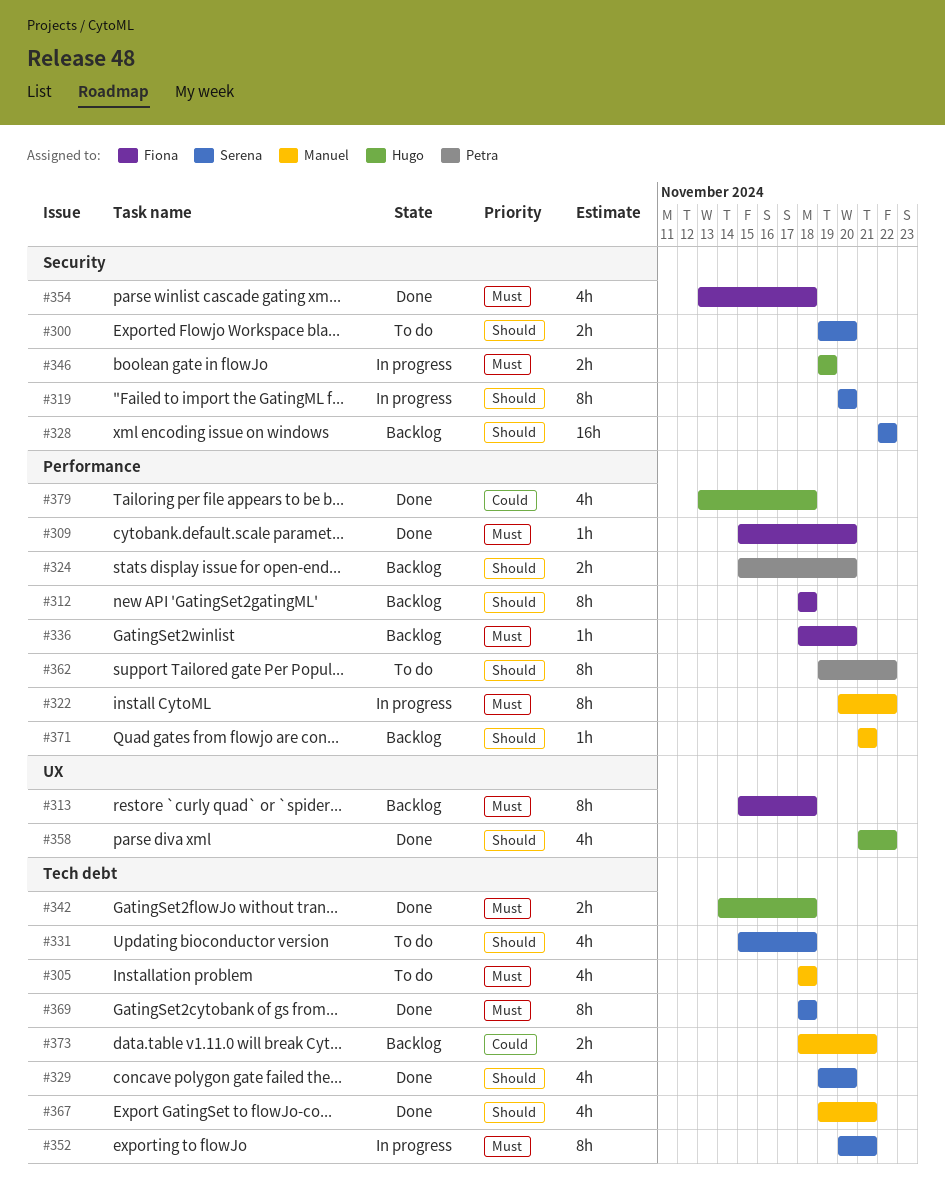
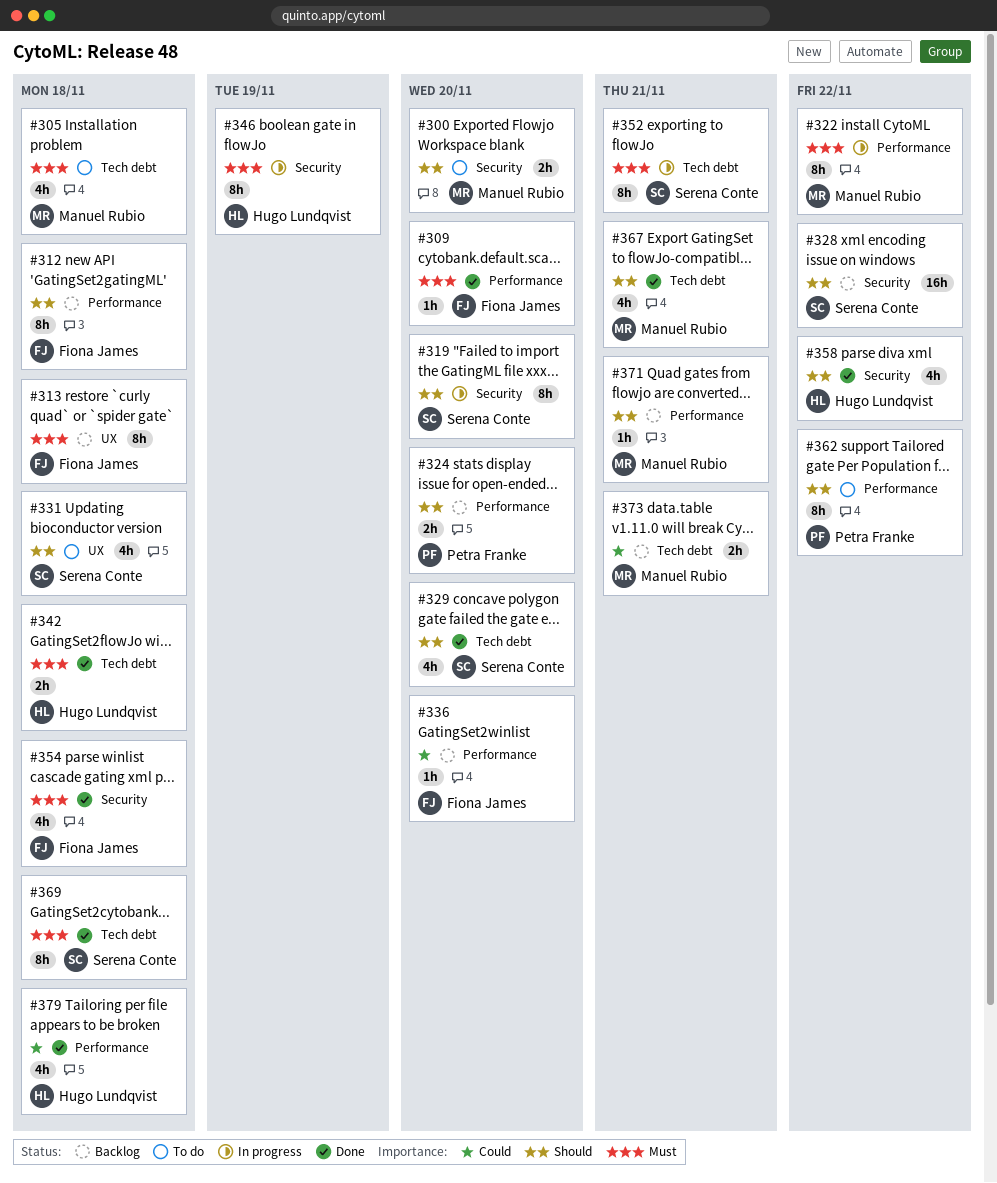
#300, owner: Serena Conte -> Manuel Rubio
#331, label: Tech debt -> UX
#336, priority: Must -> Could
#346, estimate: 2h -> 8h
#358, label: UX -> Security

